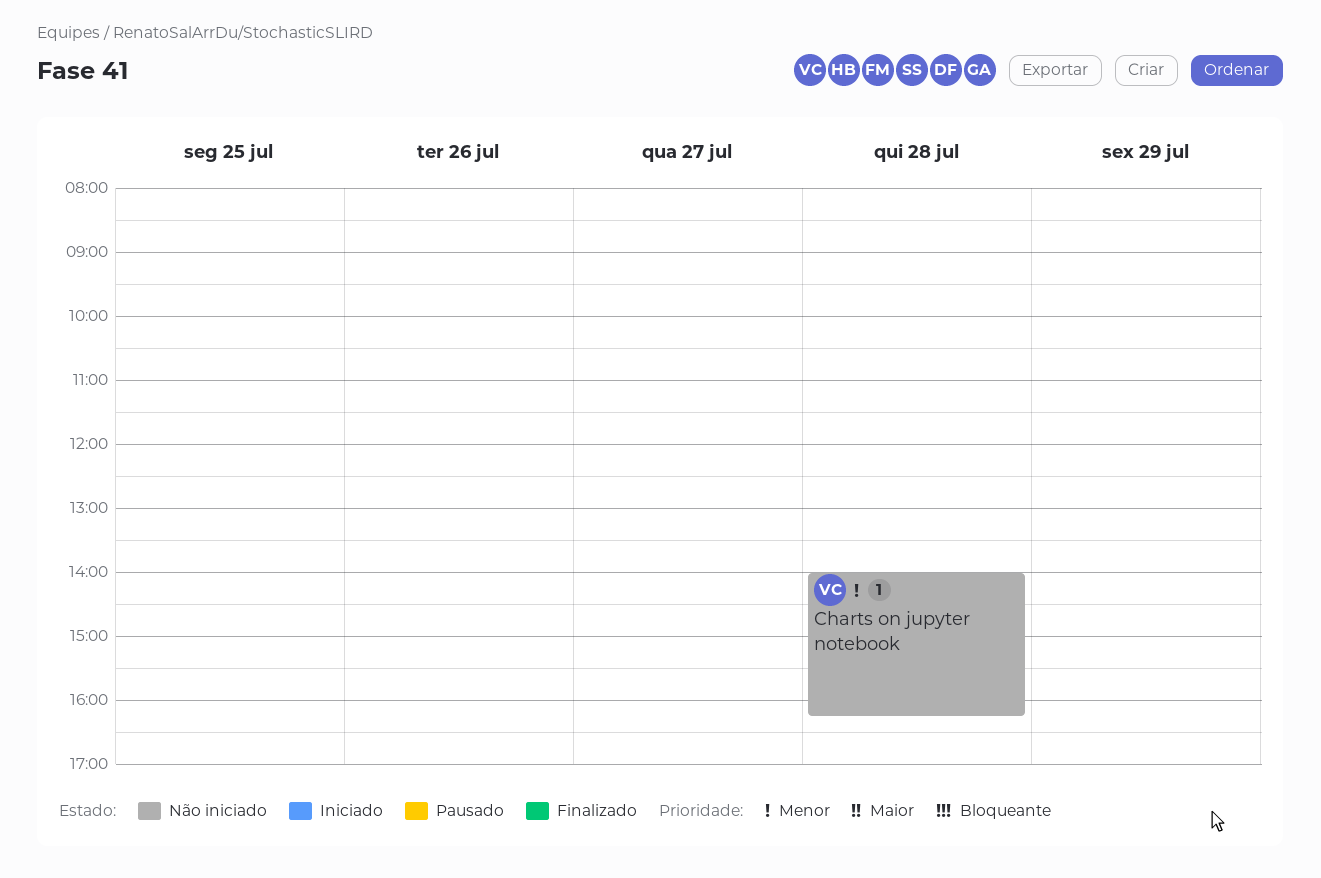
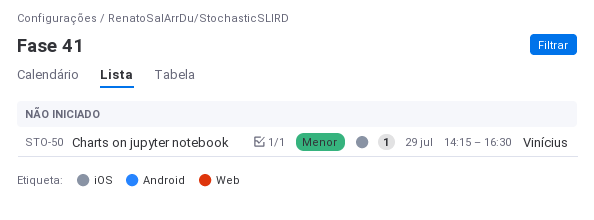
Charts on jupyter notebook, day: Jul 28 -> Jul 29
Charts on jupyter notebook, begins: 14:00 -> 14:15
Charts on jupyter notebook, ends: 16:15 -> 16:30

